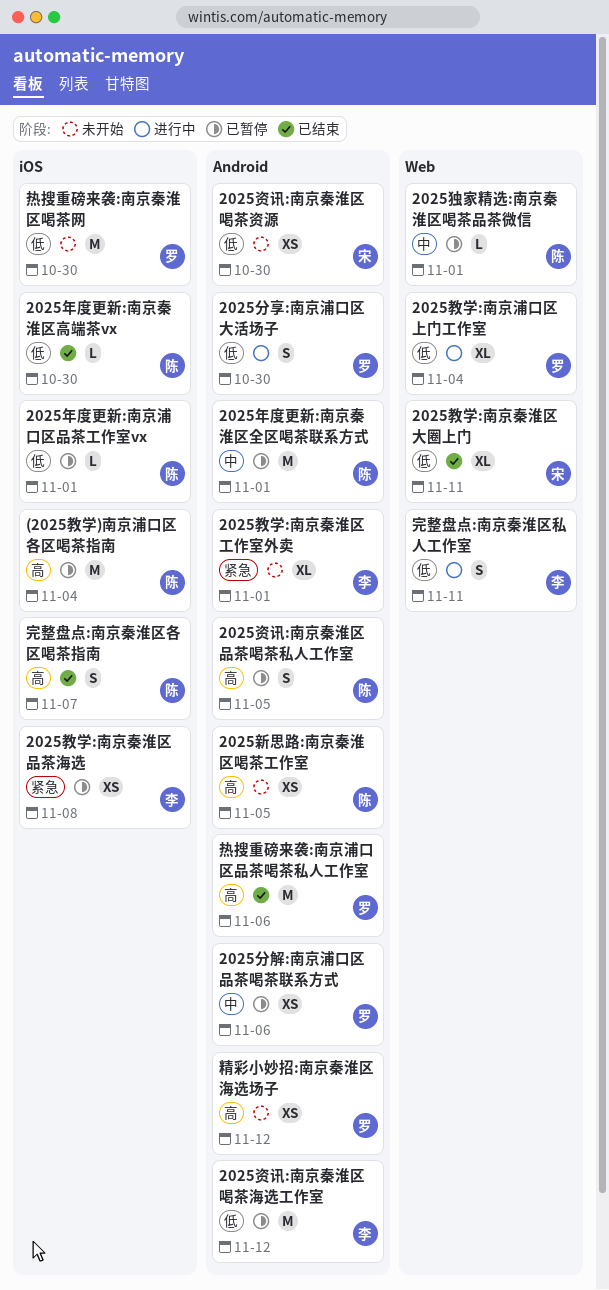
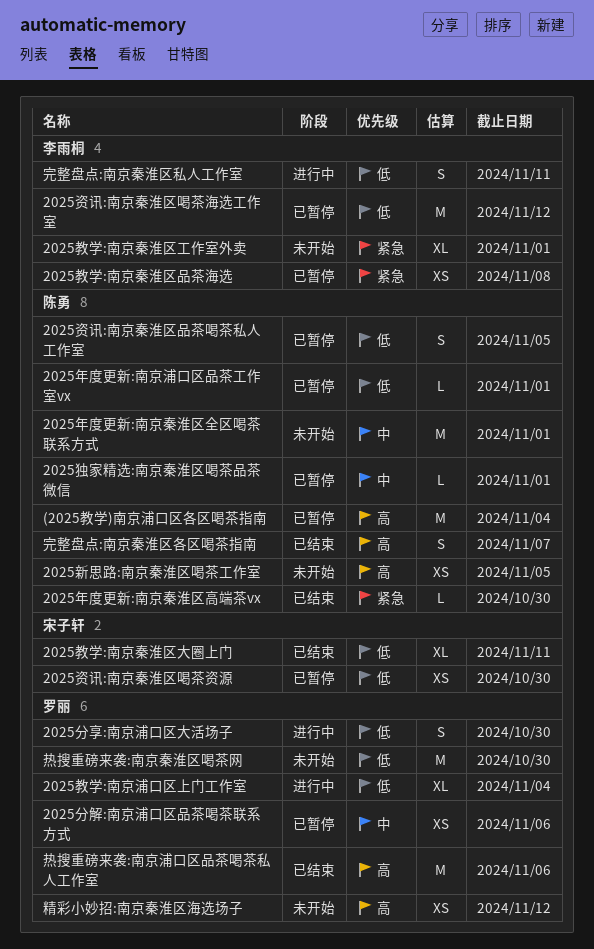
2025年度更新:南京秦淮区全区喝茶联系方式, status: 已暂停 -> 未开始
2025年度更新:南京秦淮区高端茶vx, priority: 低 -> 紧急
2025资讯:南京秦淮区品茶喝茶私人工作室, priority: 高 -> 低
2025资讯:南京秦淮区喝茶资源, status: 未开始 -> 已暂停

